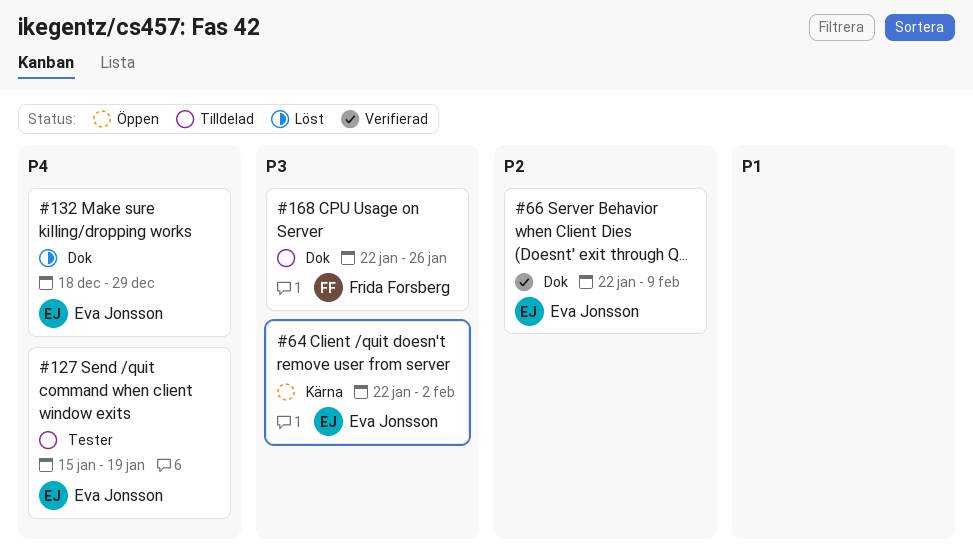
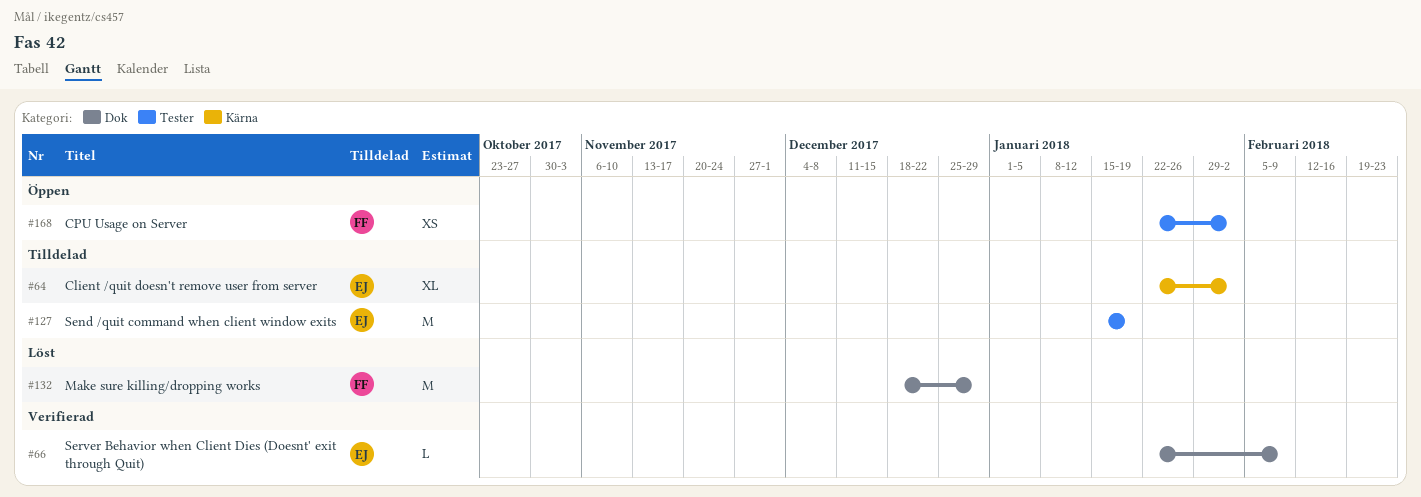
#64, status: Öppen -> Tilldelad
#132, owner: Eva Jonsson -> Frida Forsberg
#168, status: Tilldelad -> Öppen
#168, label: Dok -> Tester
#168, due: Jan 26 -> Feb 2

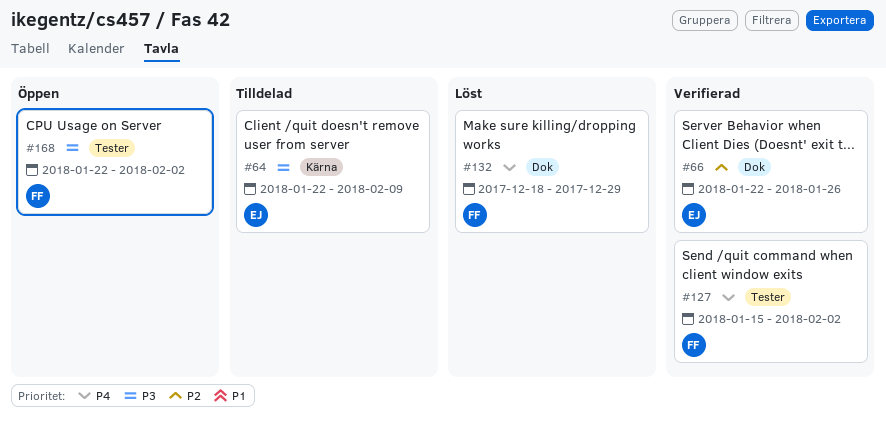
#64, due: Feb 2 -> Feb 9
#66, due: Feb 9 -> Jan 26
#127, status: Tilldelad -> Verifierad
#127, owner: EJ -> FF
#127, due: Jan 19 -> Feb 2

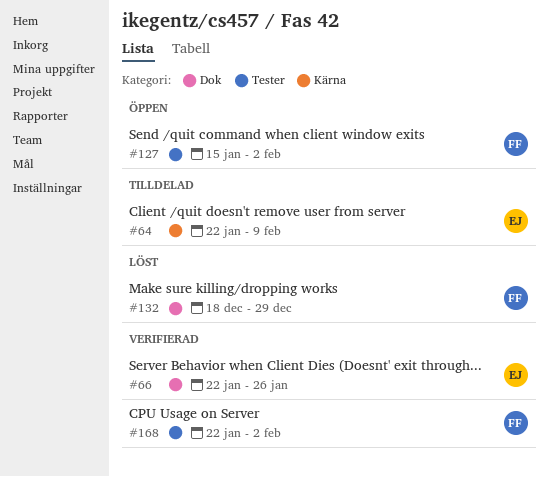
#127, status: Verifierad -> Öppen
#168, status: Öppen -> Verifierad

